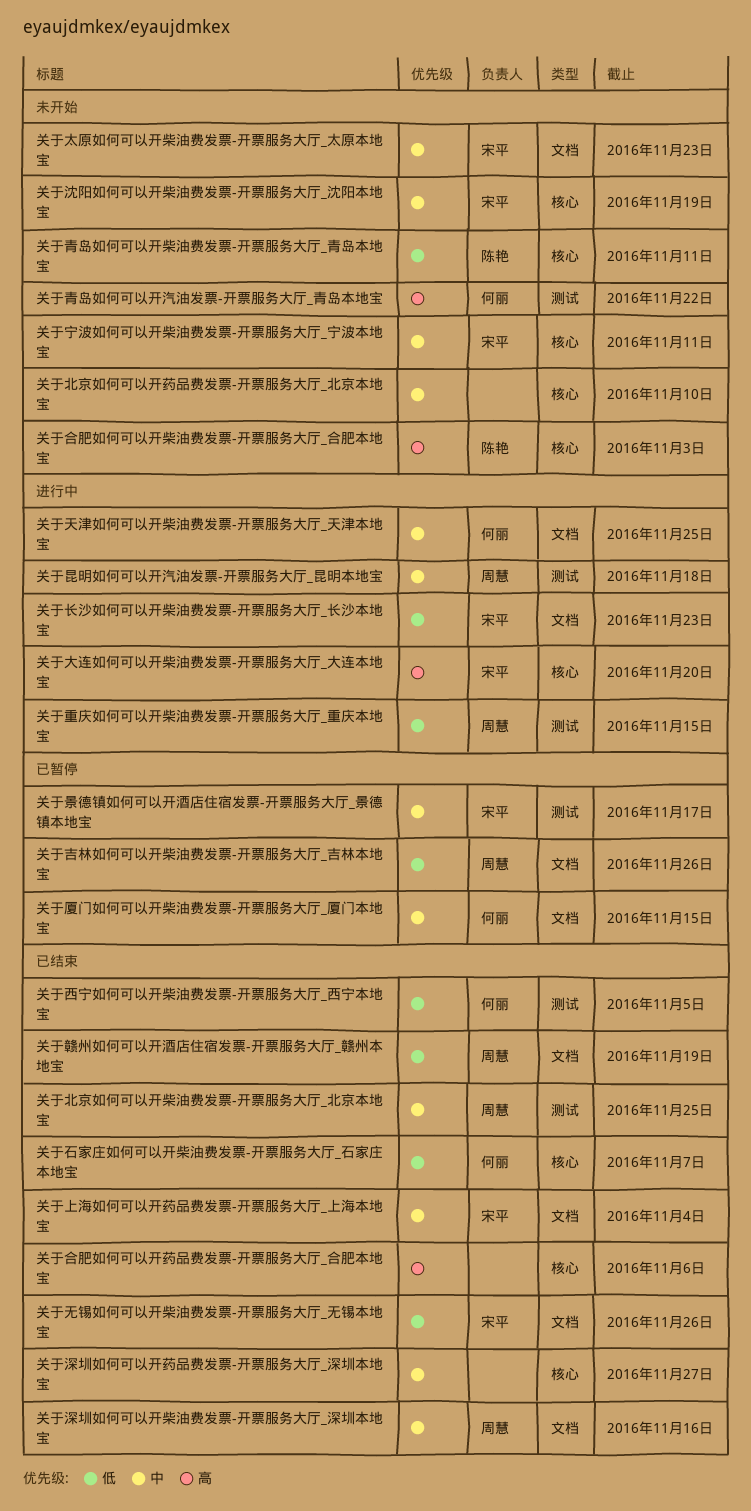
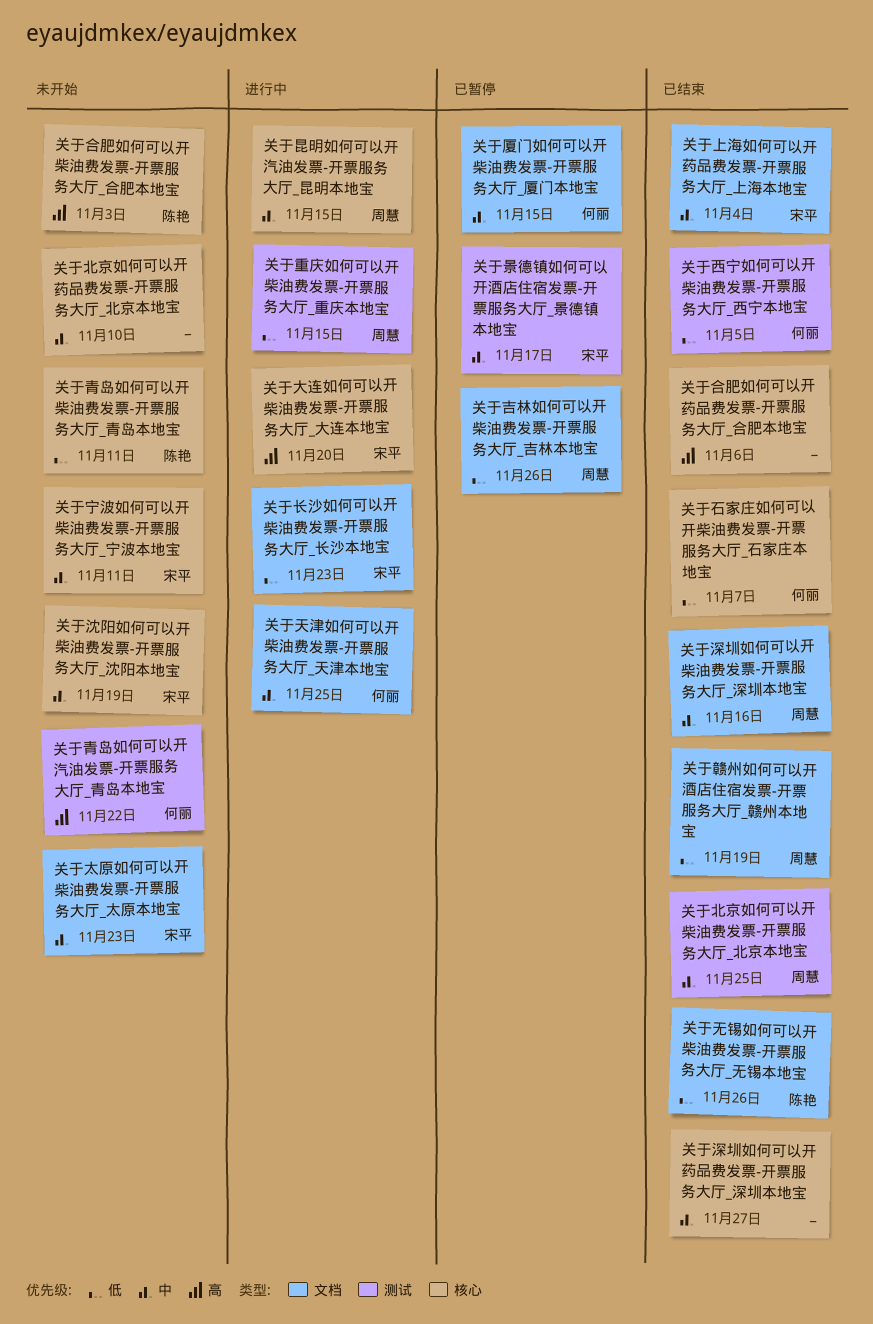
关于无锡如何可以开柴油费发票-开票服务大厅_无锡本地宝, owner: 宋平 -> 陈艳
关于昆明如何可以开汽油发票-开票服务大厅_昆明本地宝, label: 测试 -> 核心
关于昆明如何可以开汽油发票-开票服务大厅_昆明本地宝, due: Nov 18 -> Nov 15

